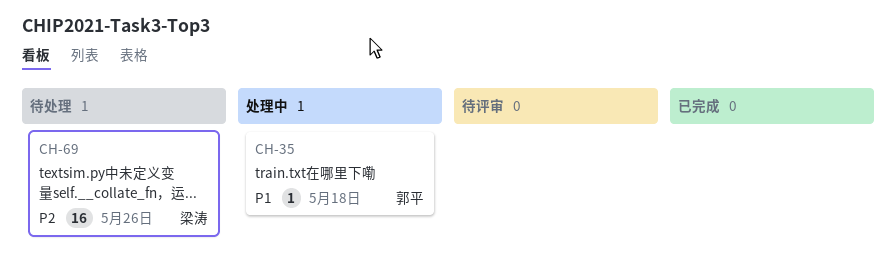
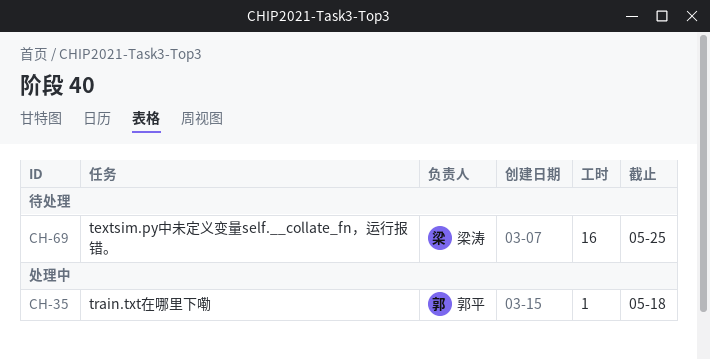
CH-69, due: May 26 -> May 25

